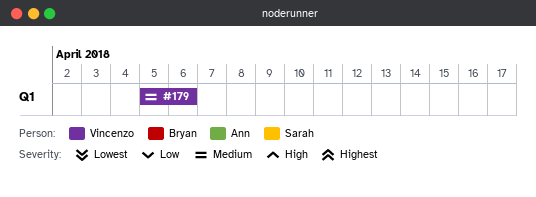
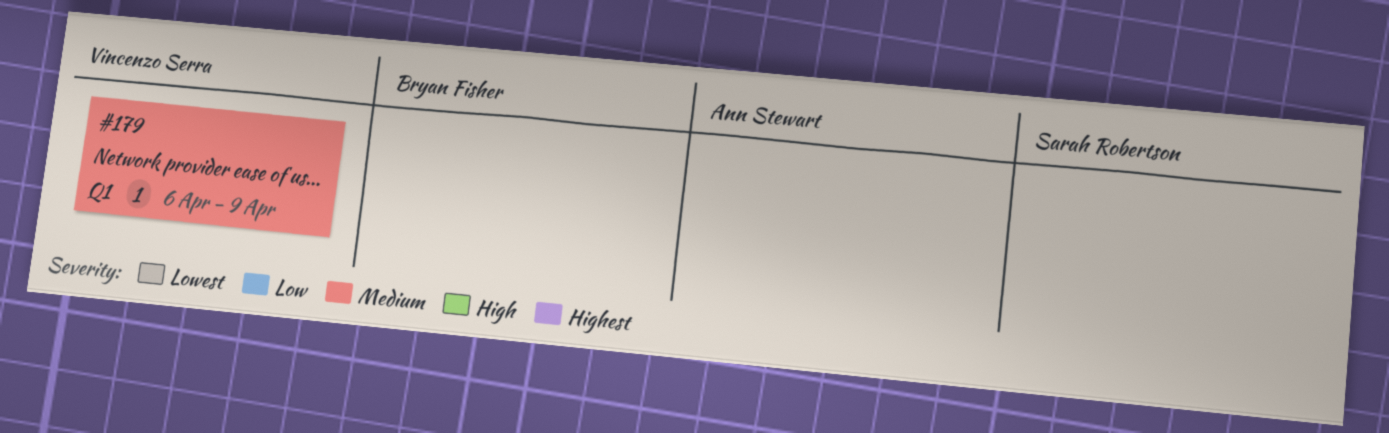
#179, start: Apr 5 -> Apr 6
#179, due: Apr 6 -> Apr 9

